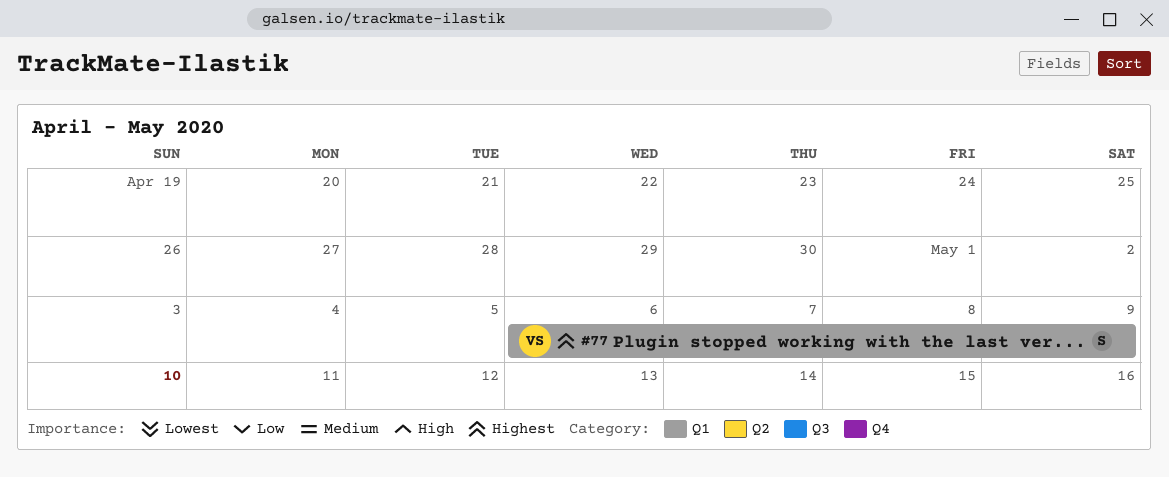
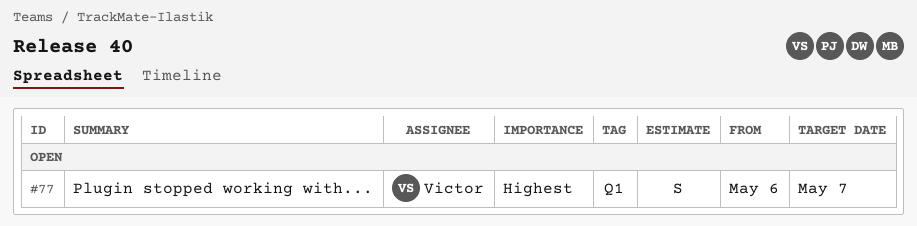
#77, due: May 9 -> May 7

